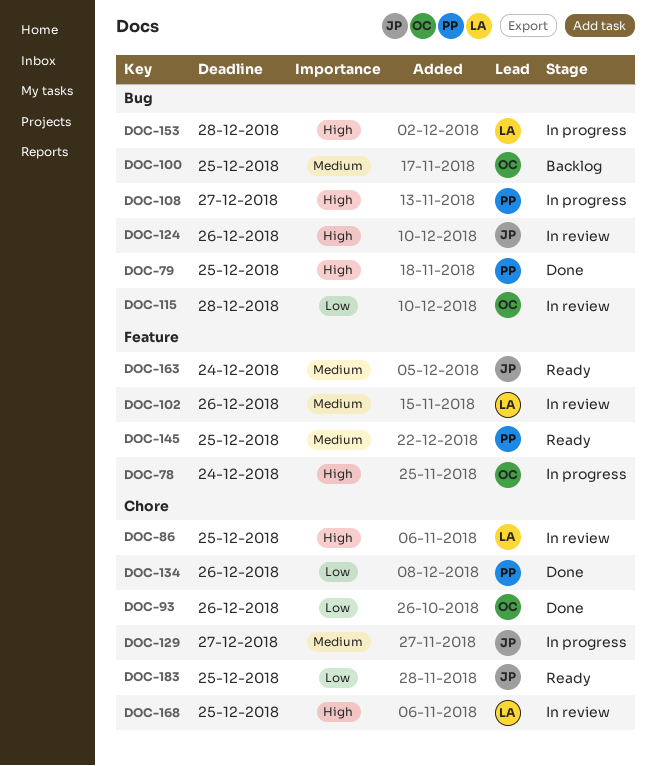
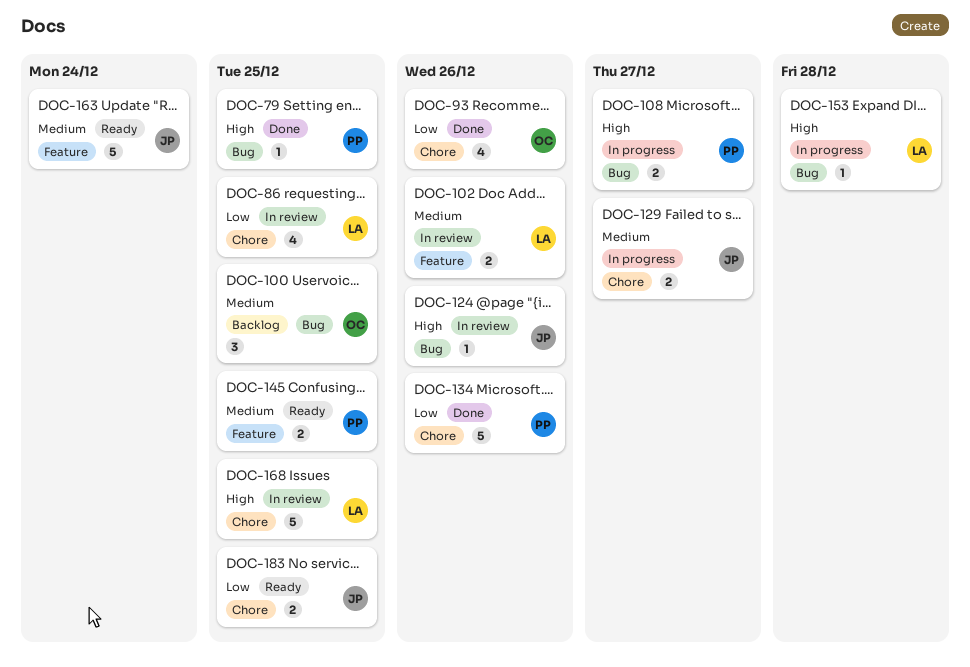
DOC-78: present -> none
DOC-86, priority: High -> Low
DOC-115: present -> none

